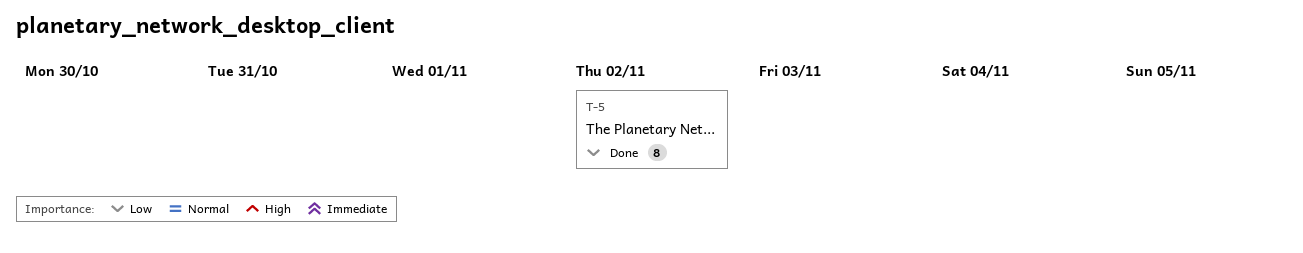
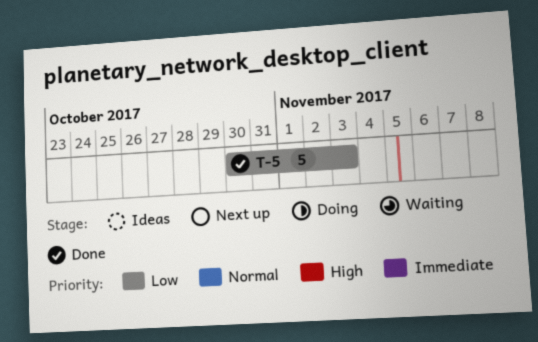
T-5, estimate: 8 -> 5
T-5, due: Nov 2 -> Nov 3

